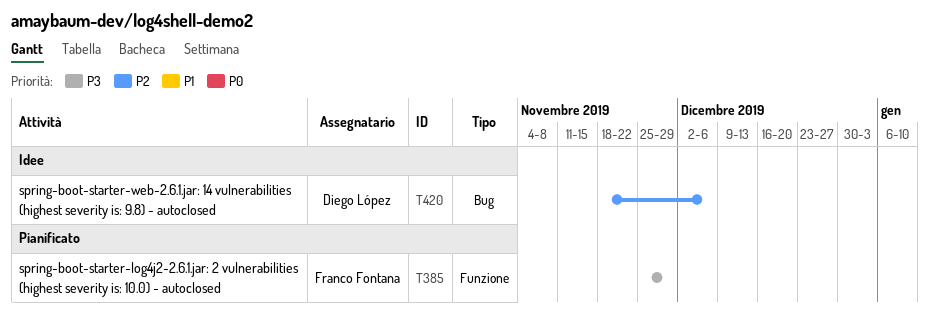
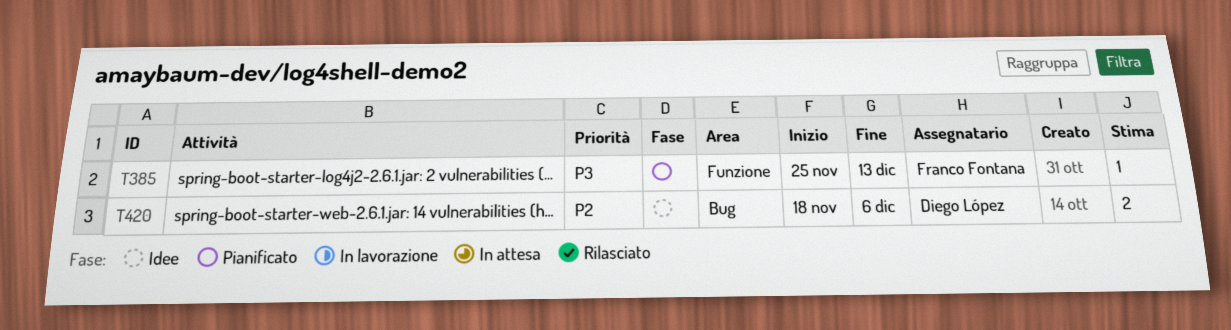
T385, due: Nov 29 -> Dec 13

